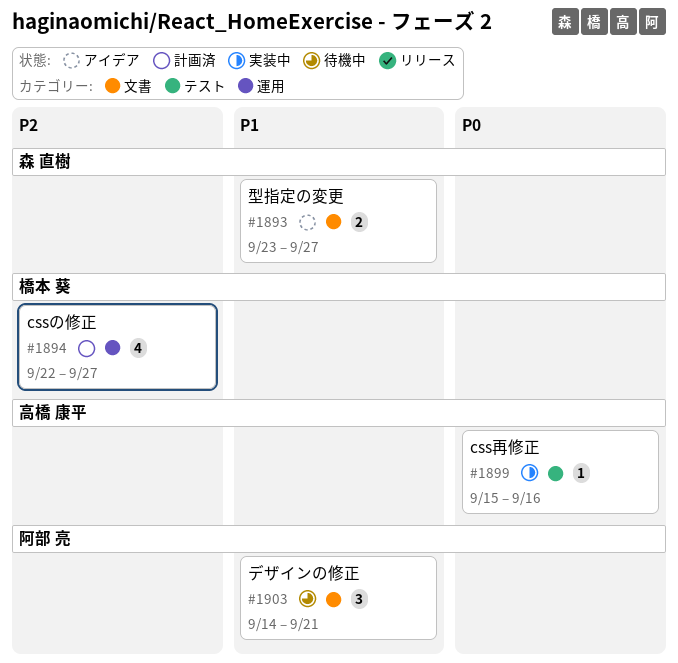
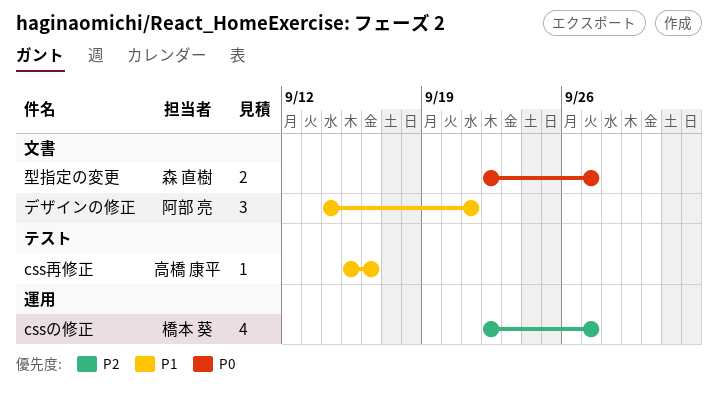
css再修正, priority: P0 -> P1
型指定の変更, priority: P1 -> P0
型指定の変更, start: Sep 23 -> Sep 22

